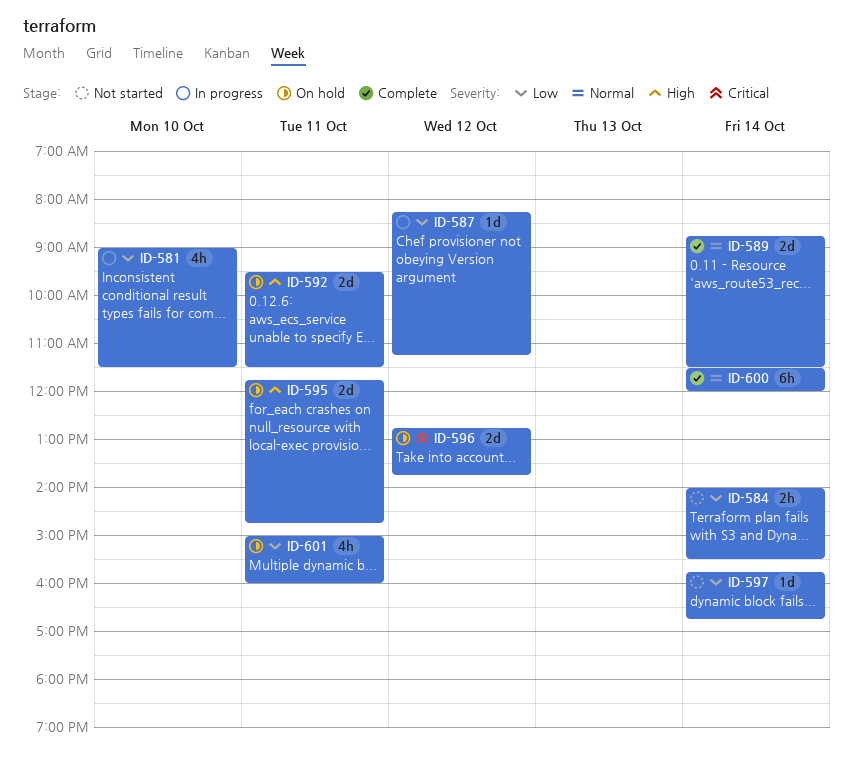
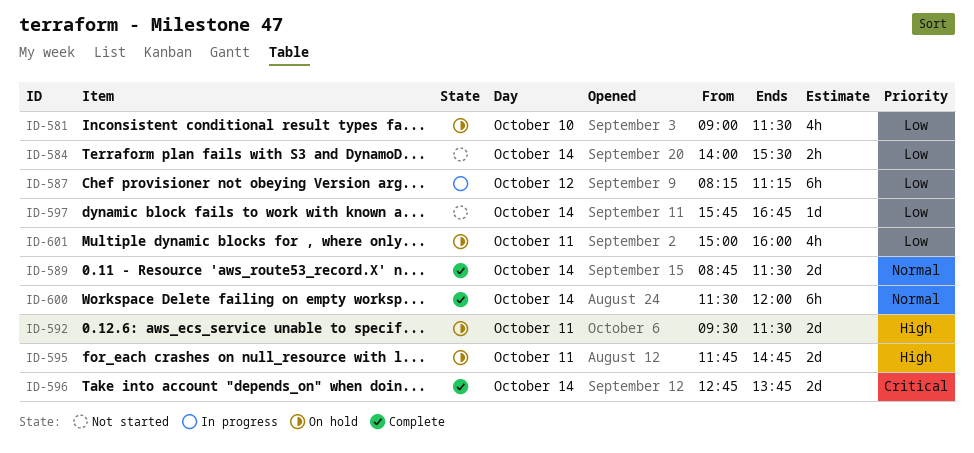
ID-581, status: In progress -> On hold
ID-587, estimate: 1d -> 6h
ID-596, status: On hold -> Complete
ID-596, day: Oct 12 -> Oct 14

